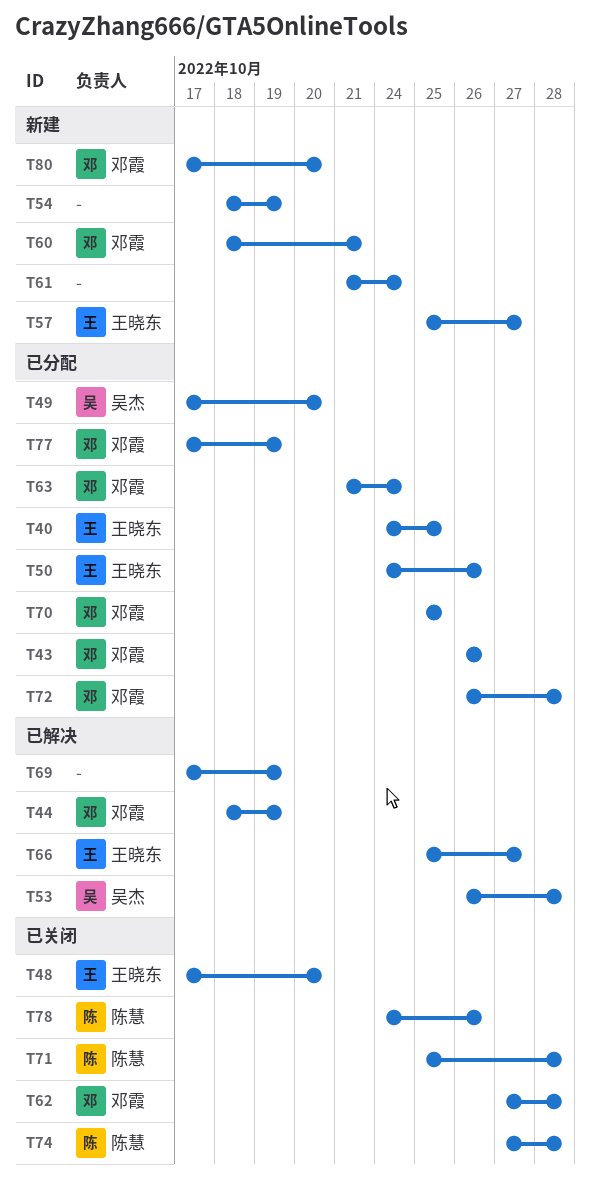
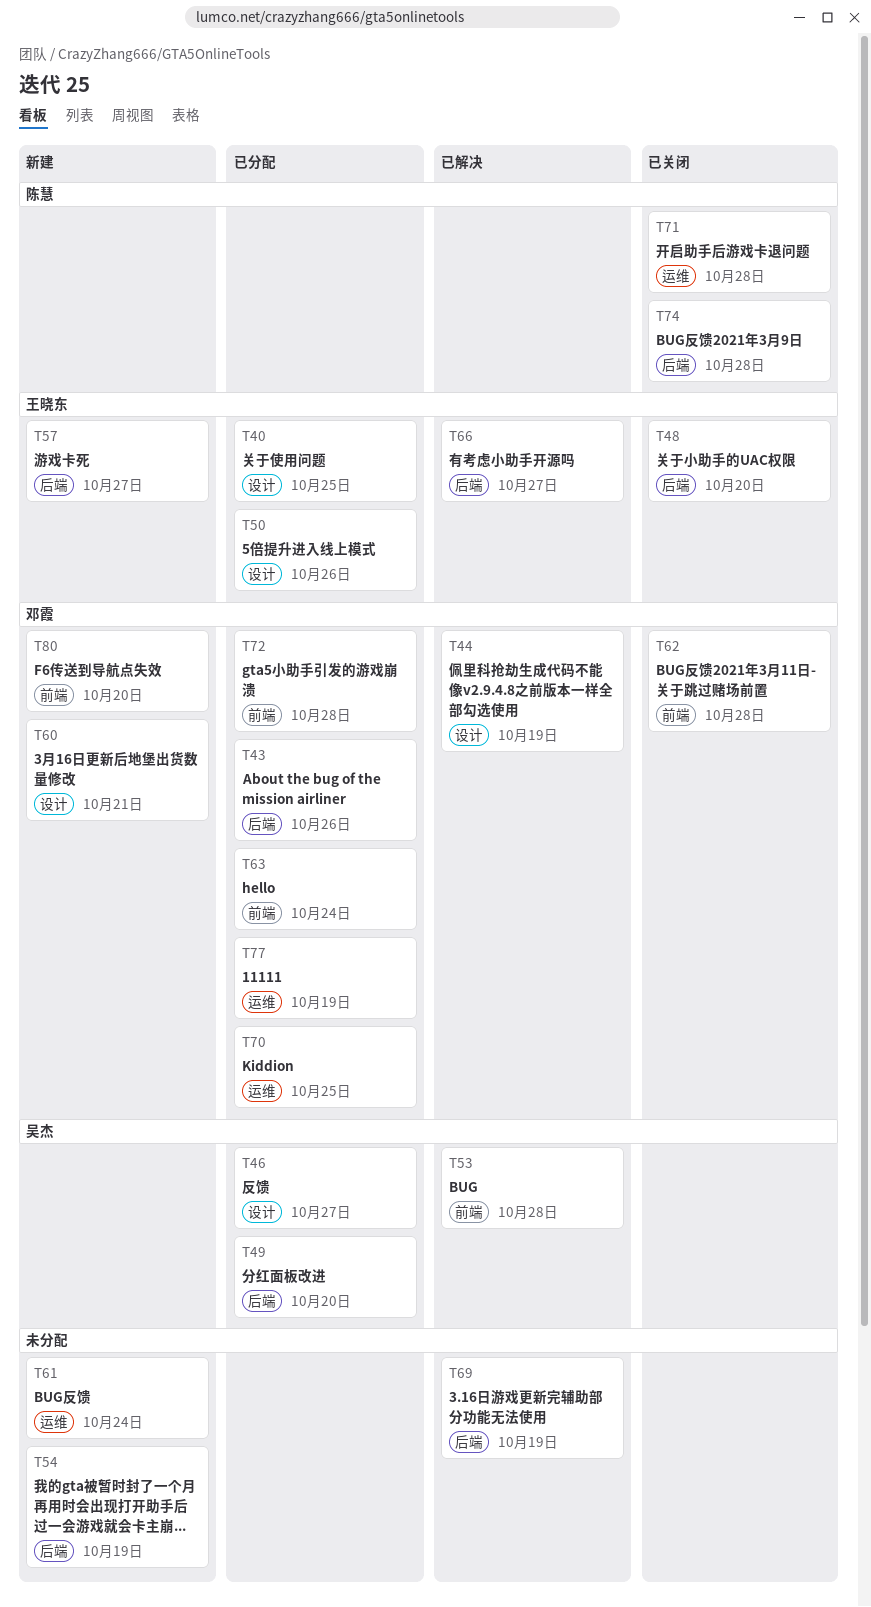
T46: none -> present
T78: present -> none

